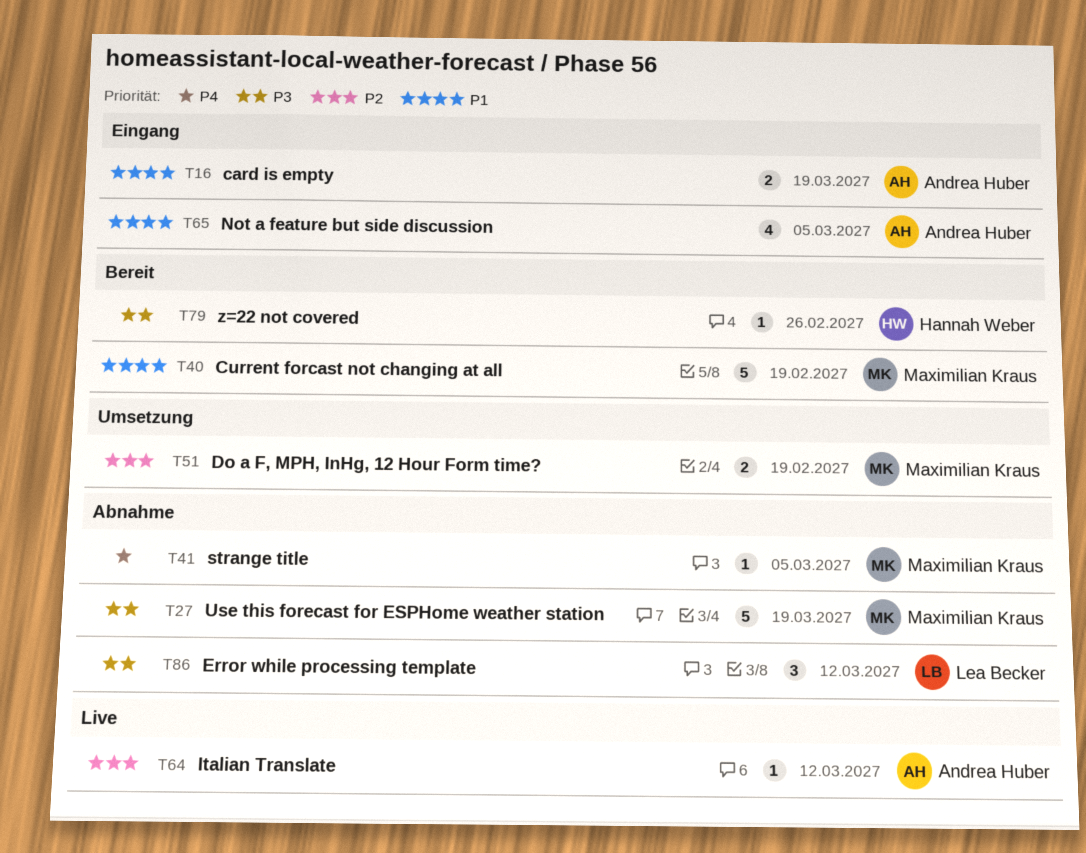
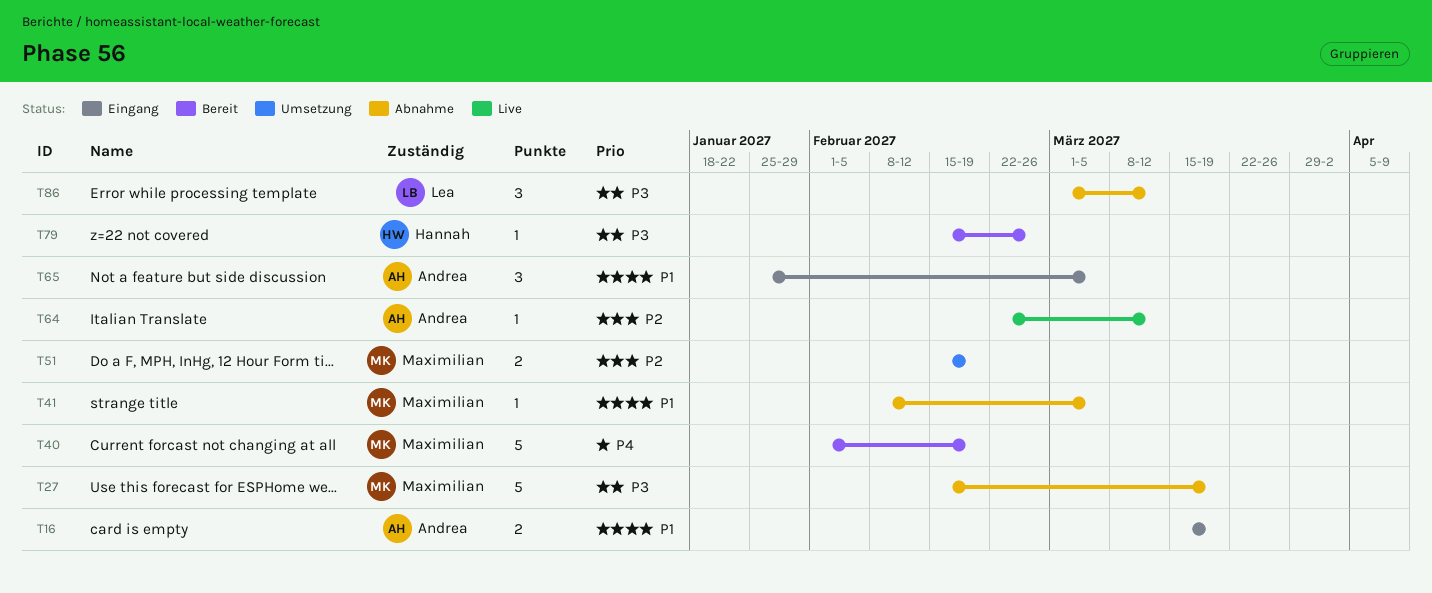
T40, priority: P1 -> P4
T41, priority: P4 -> P1
T65, estimate: 4 -> 3

